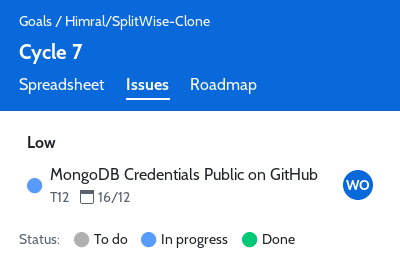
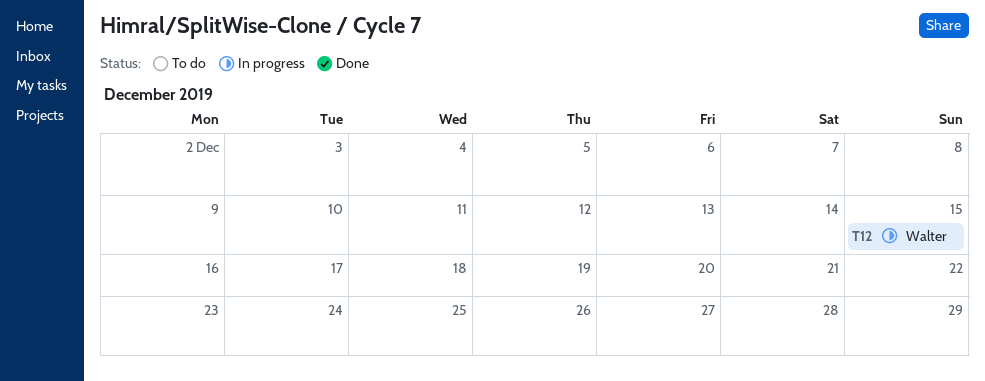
T12, due: Dec 16 -> Dec 15

